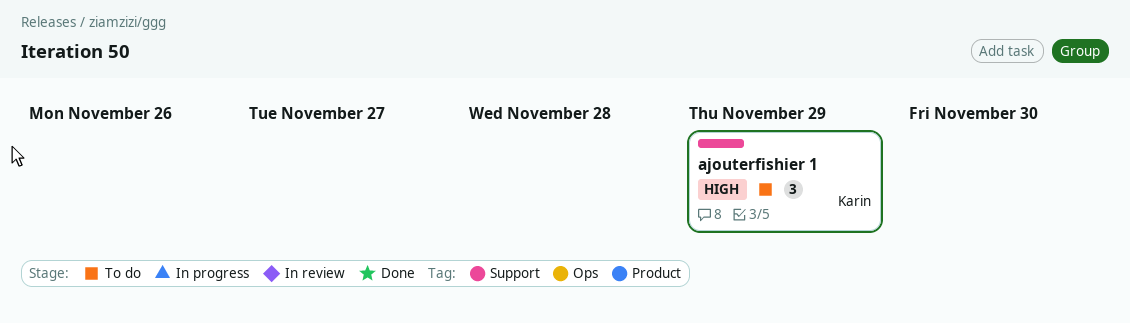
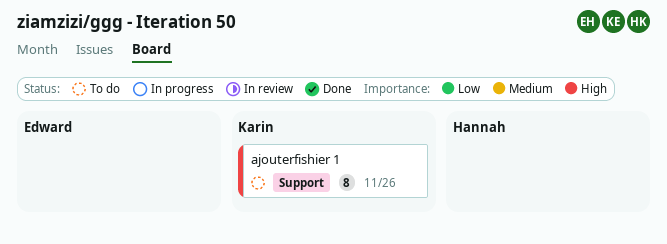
ajouterfishier 1, estimate: 3 -> 8
ajouterfishier 1, due: Nov 29 -> Nov 26

